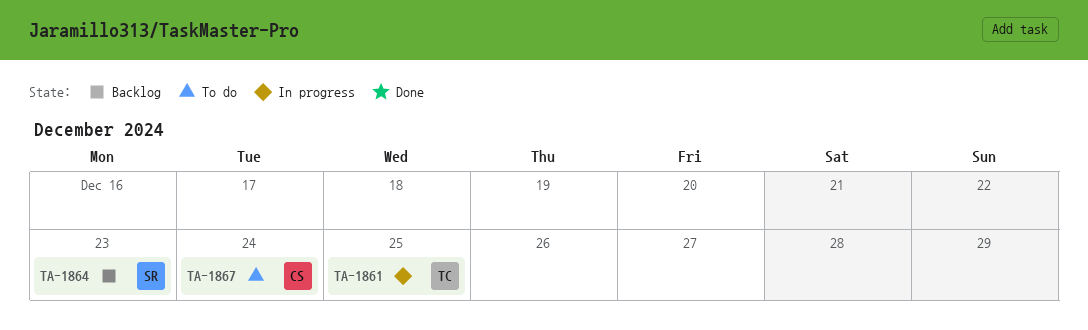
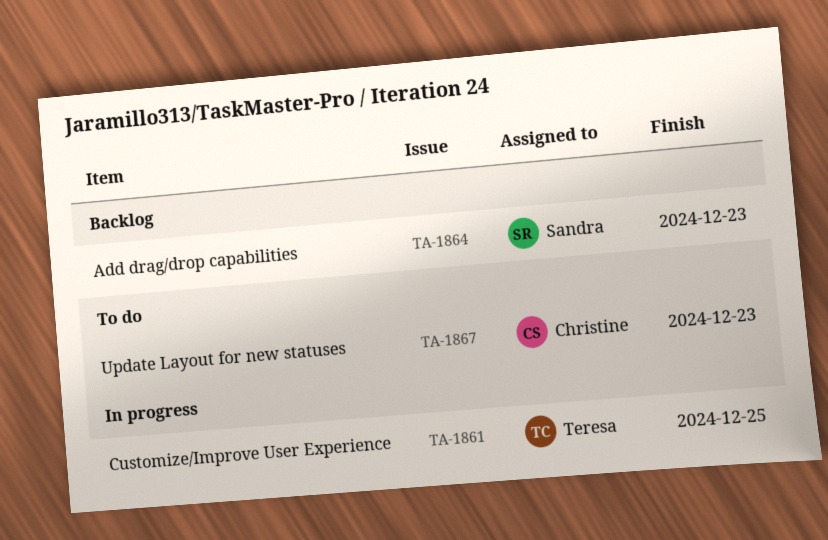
TA-1867, due: Dec 24 -> Dec 23

